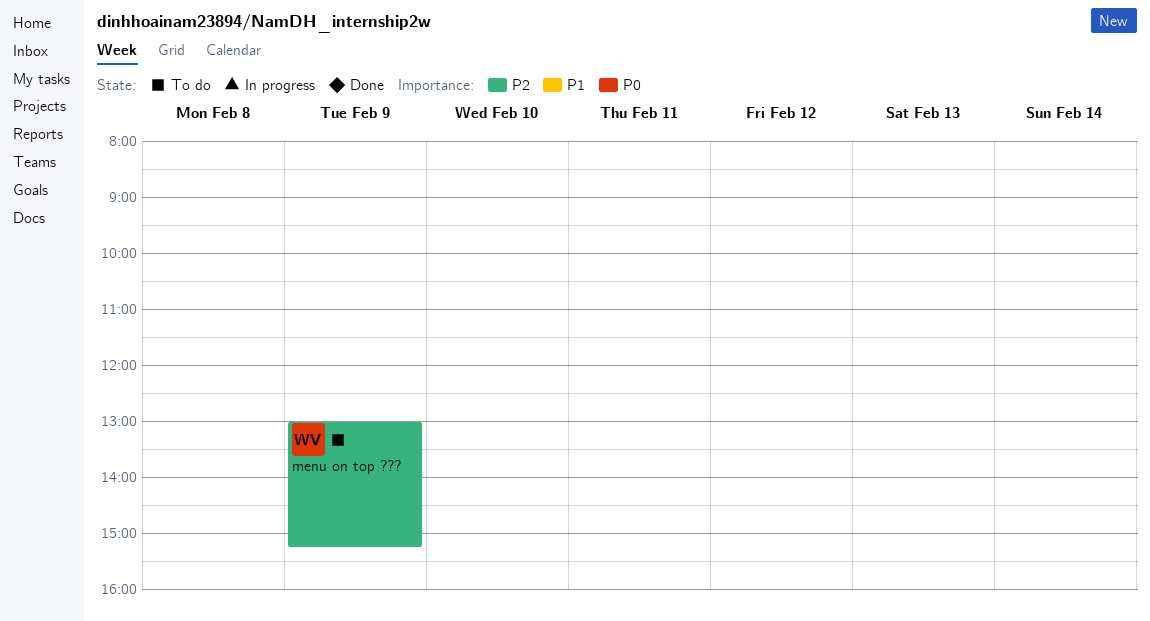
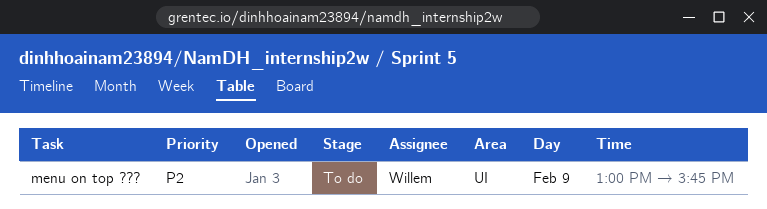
menu on top ???, ends: 15:15 -> 15:45

